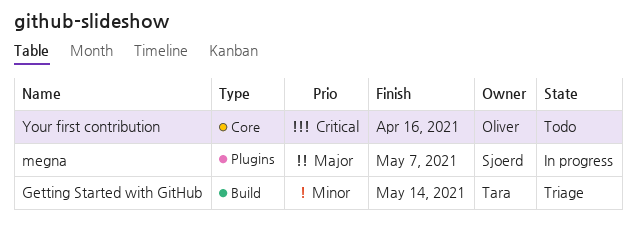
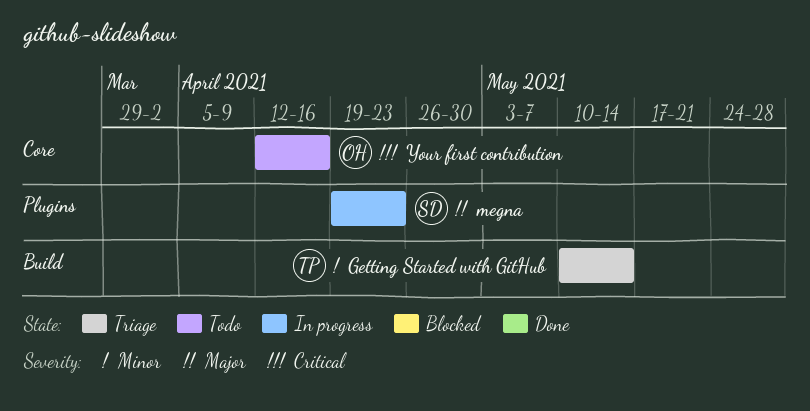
megna, due: May 7 -> Apr 23

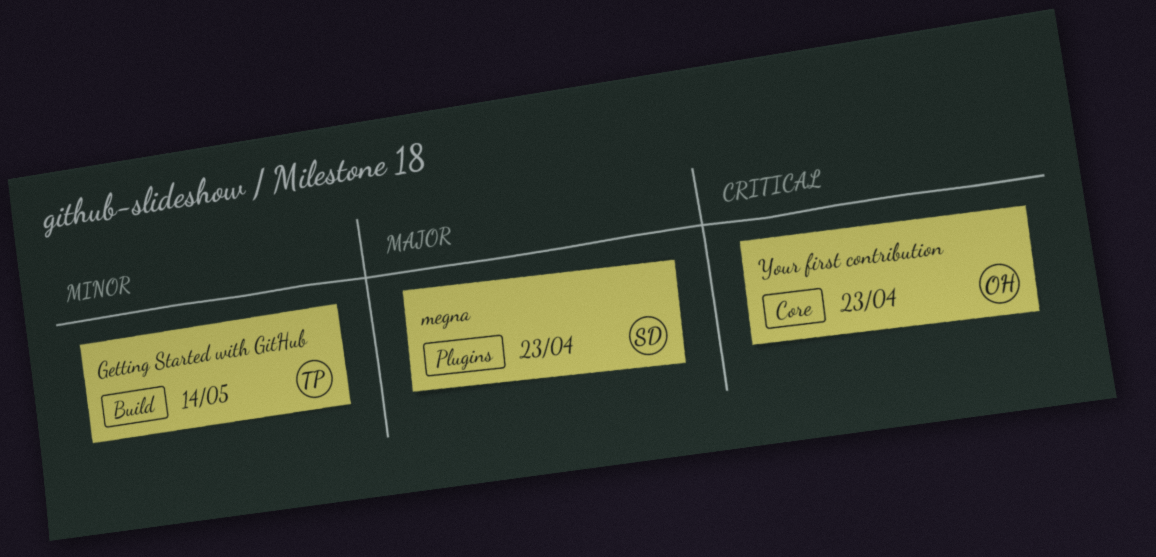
Your first contribution, due: Apr 16 -> Apr 23

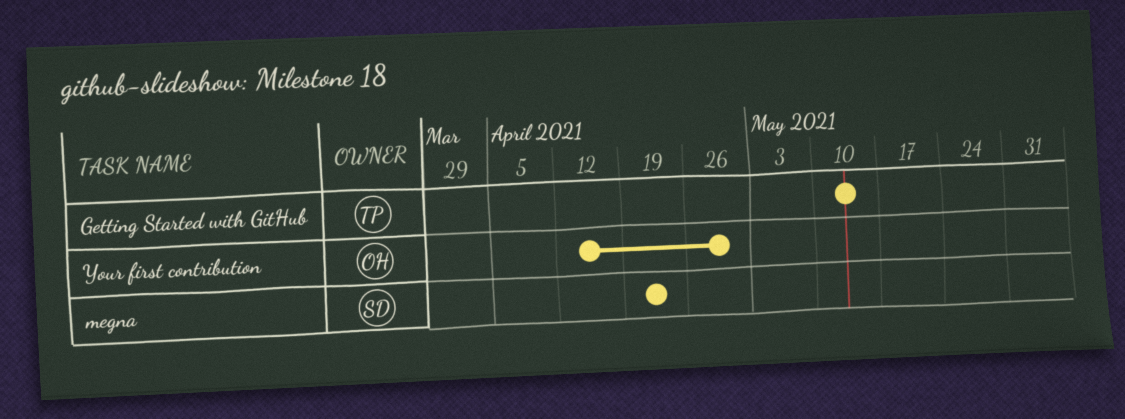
Your first contribution, due: Apr 23 -> Apr 30

